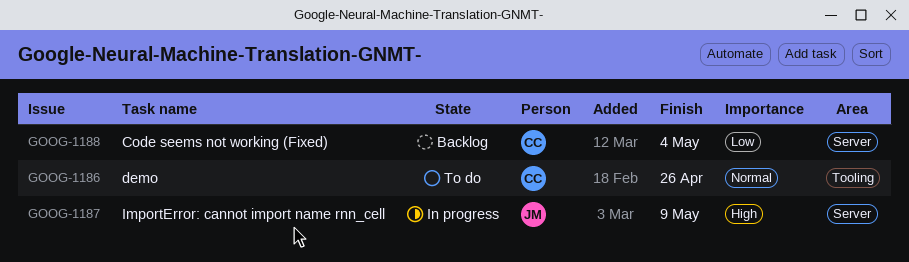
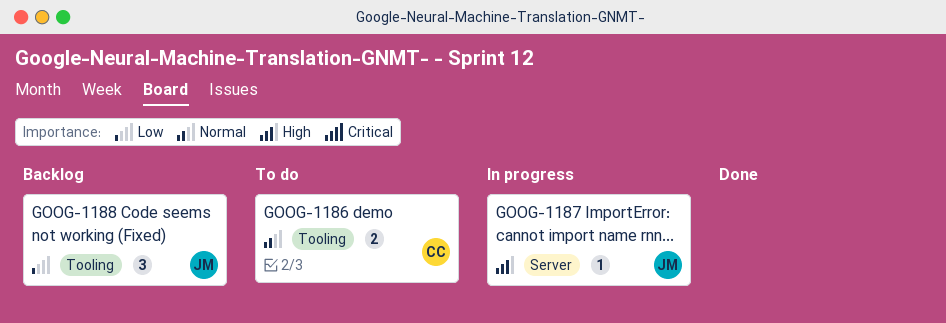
GOOG-1188, owner: CC -> JM
GOOG-1188, label: Server -> Tooling

